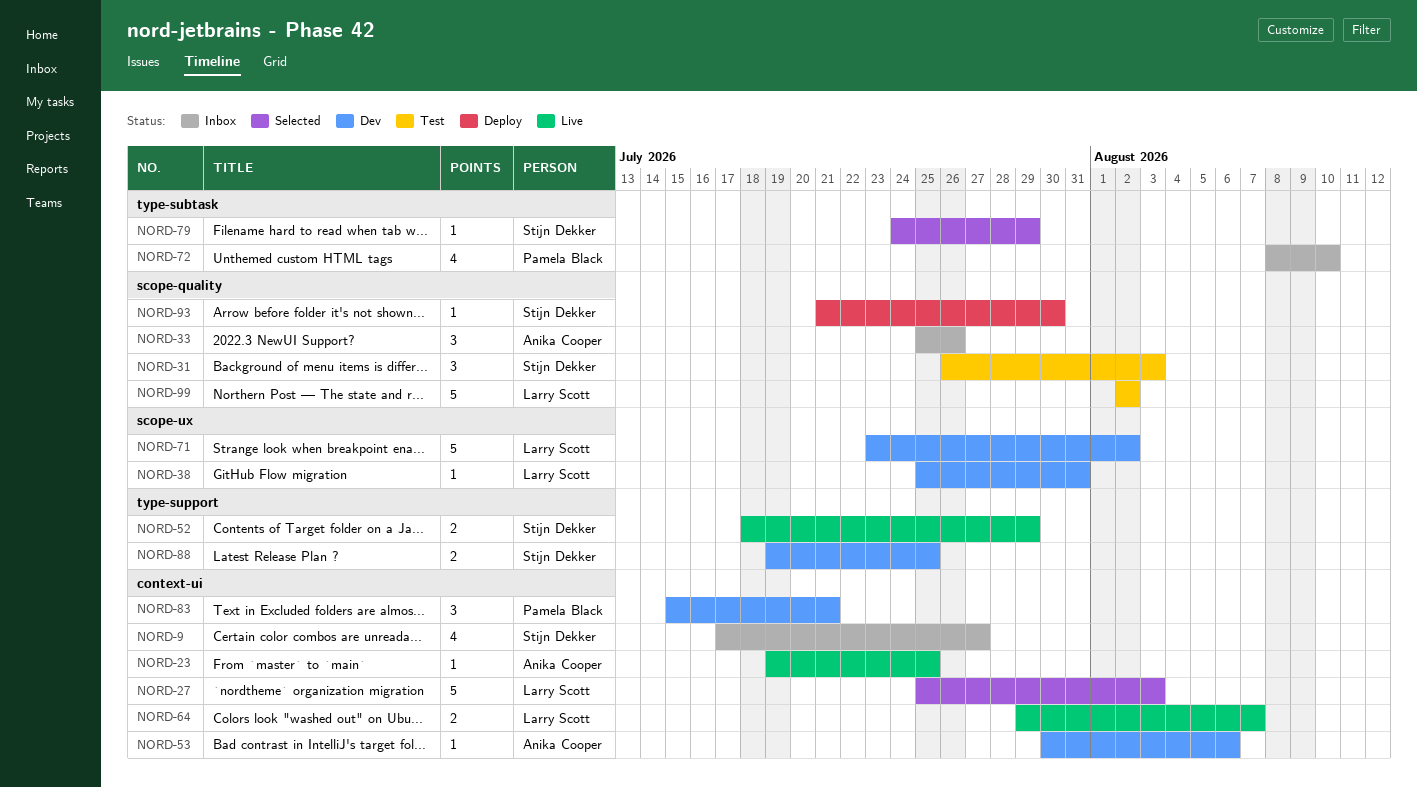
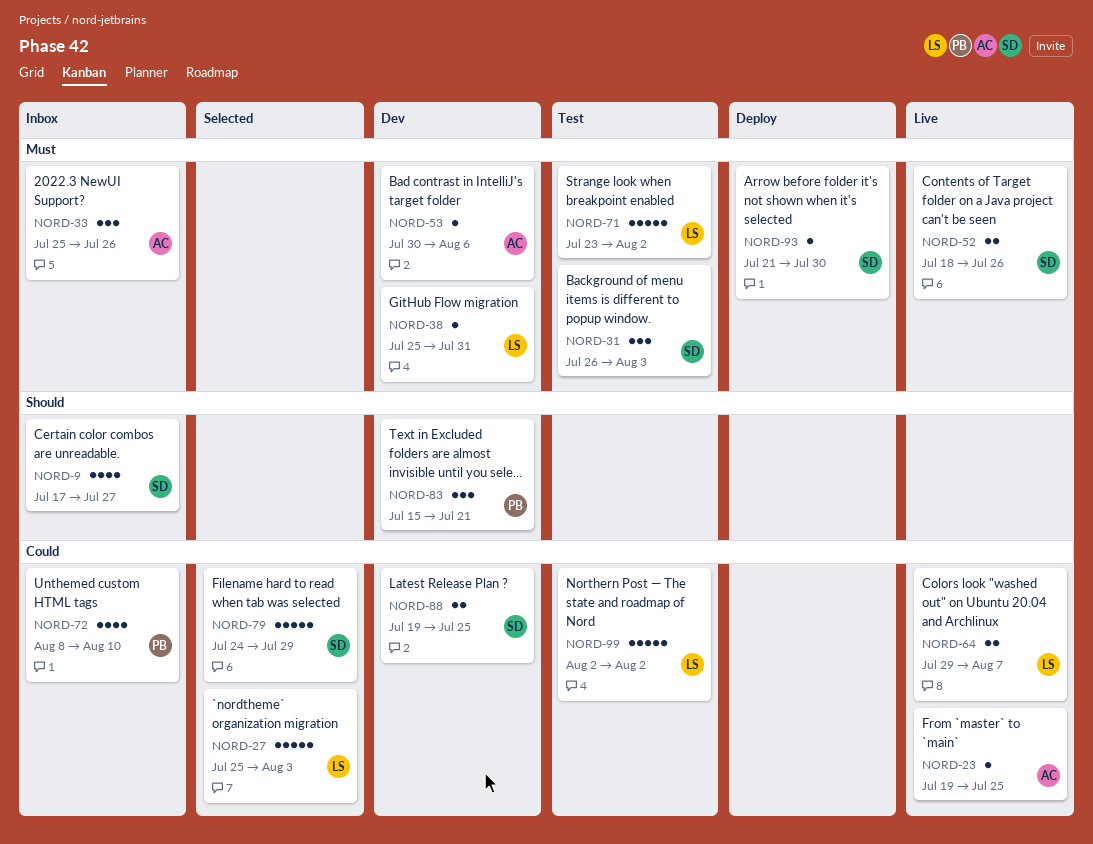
NORD-52, due: Jul 29 -> Jul 26
NORD-71, status: Dev -> Test
NORD-79, estimate: 1 -> 5

